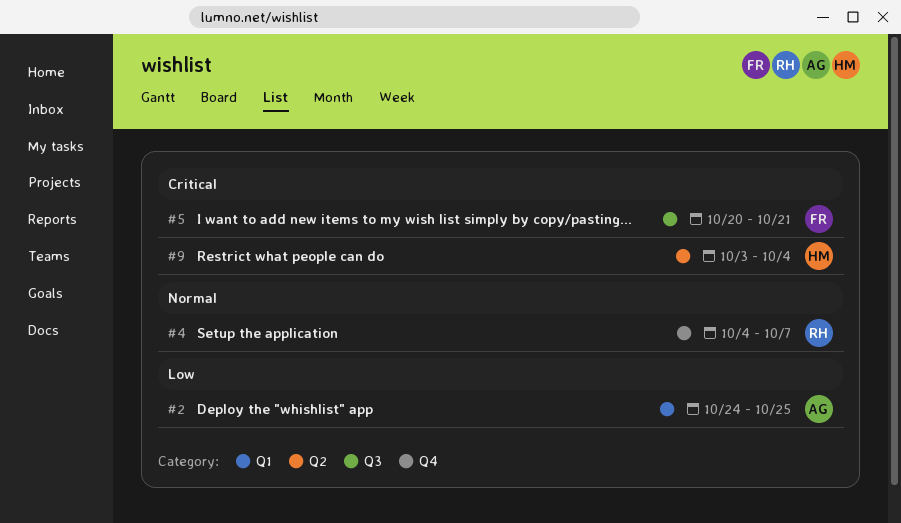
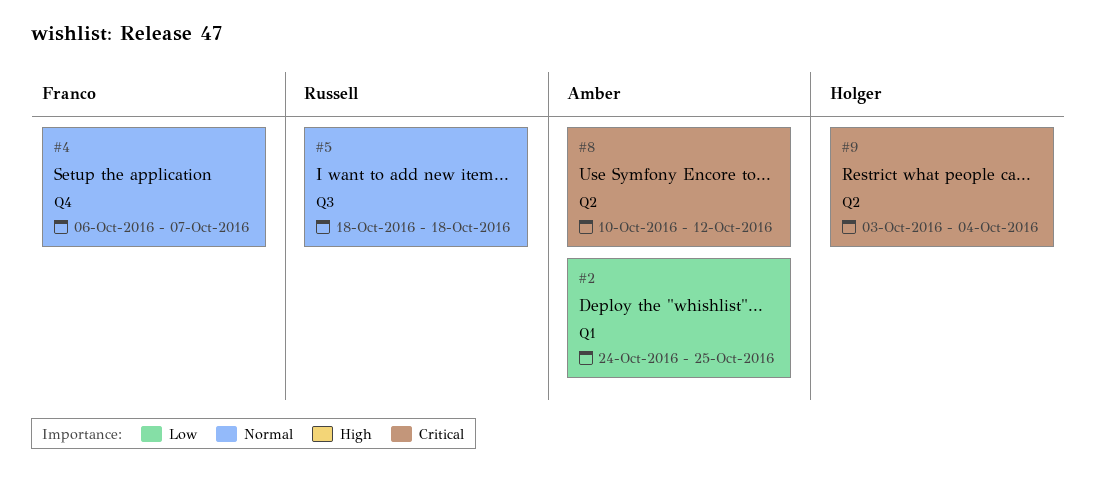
#4, owner: Russell -> Franco
#4, start: Oct 4 -> Oct 6
#5, owner: Franco -> Russell
#5, priority: Critical -> Normal
#5, start: Oct 20 -> Oct 18
#5, due: Oct 21 -> Oct 18
#8: none -> present

